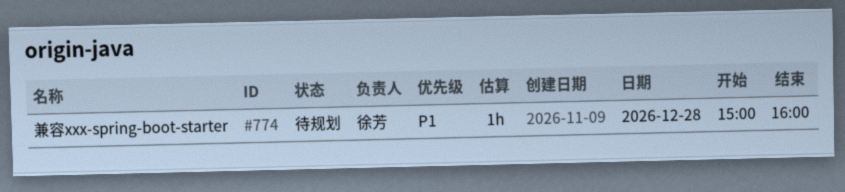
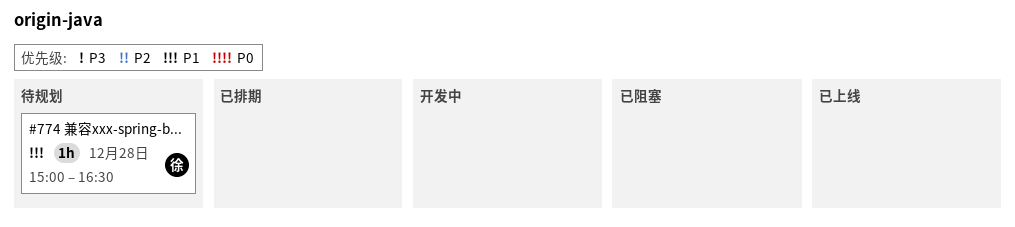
#774, ends: 16:00 -> 16:30

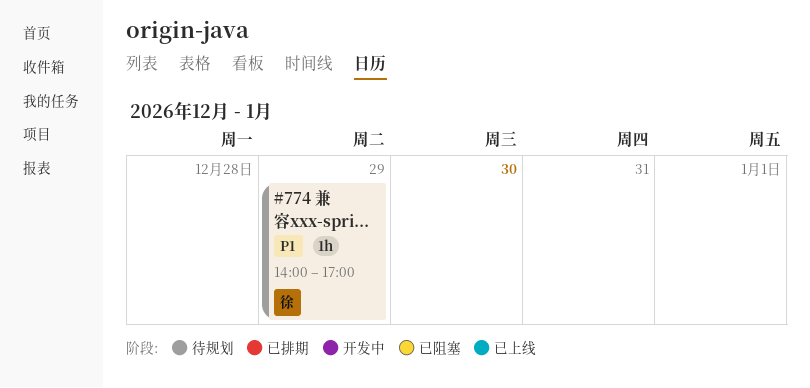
#774, day: Dec 28 -> Dec 29
#774, begins: 15:00 -> 14:00
#774, ends: 16:30 -> 17:00

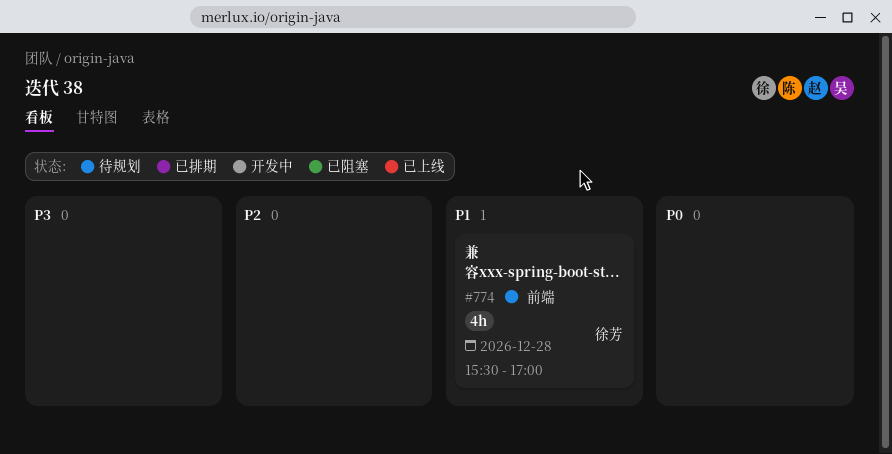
#774, estimate: 1h -> 4h
#774, day: Dec 29 -> Dec 28
#774, begins: 14:00 -> 15:30

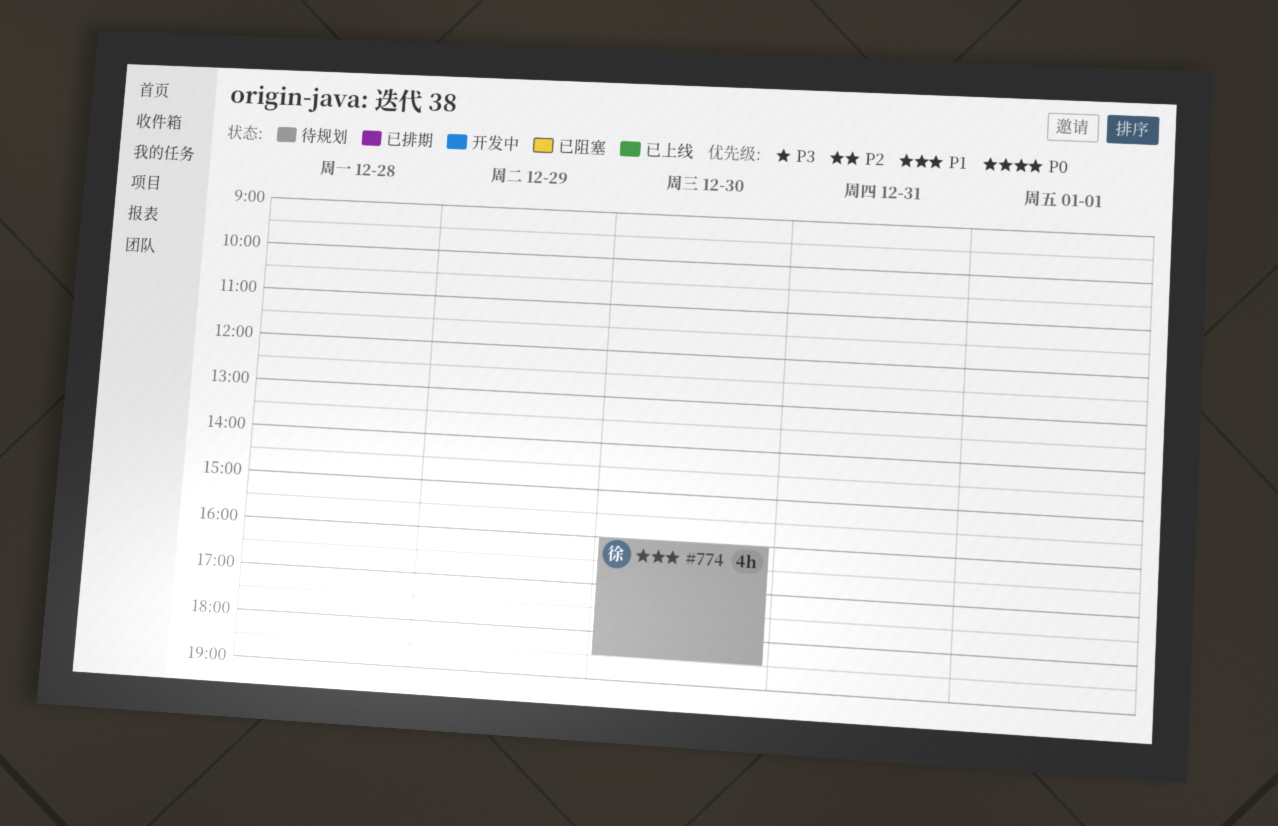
#774, day: Dec 28 -> Dec 30
#774, begins: 15:30 -> 16:00
#774, ends: 17:00 -> 18:30

